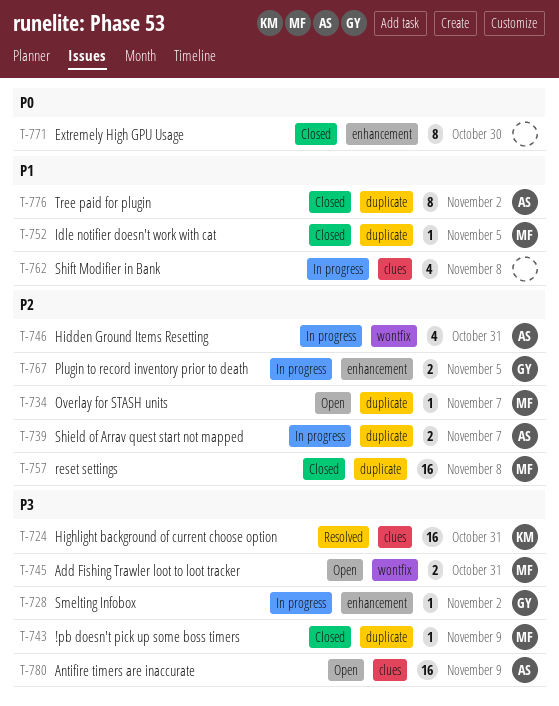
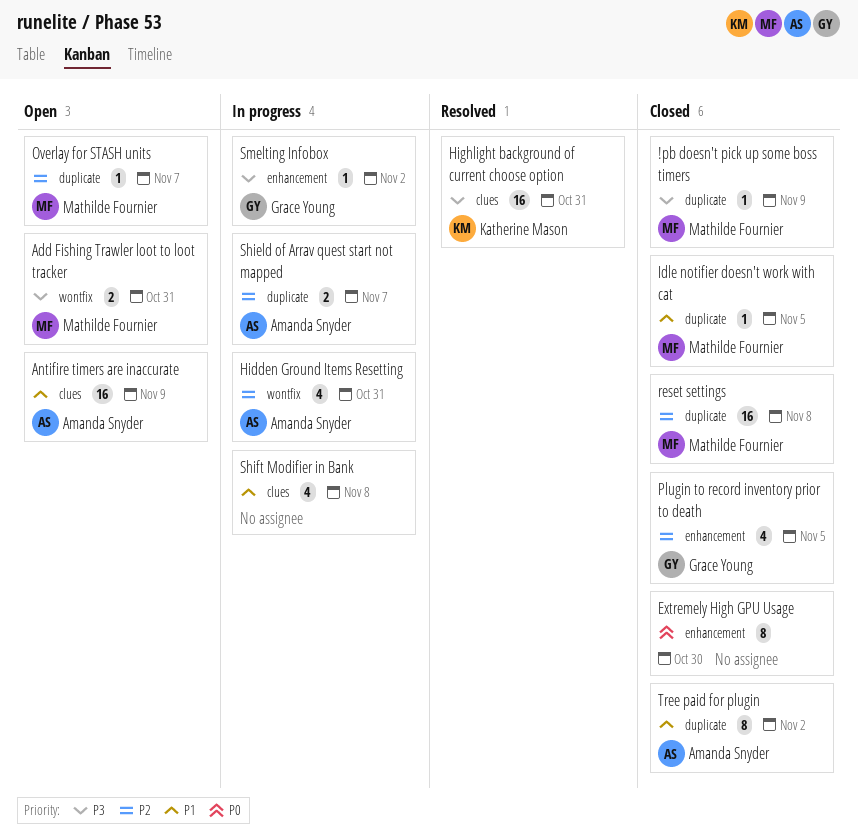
Antifire timers are inaccurate, priority: P3 -> P1
Plugin to record inventory prior to death, status: In progress -> Closed
Plugin to record inventory prior to death, estimate: 2 -> 4

